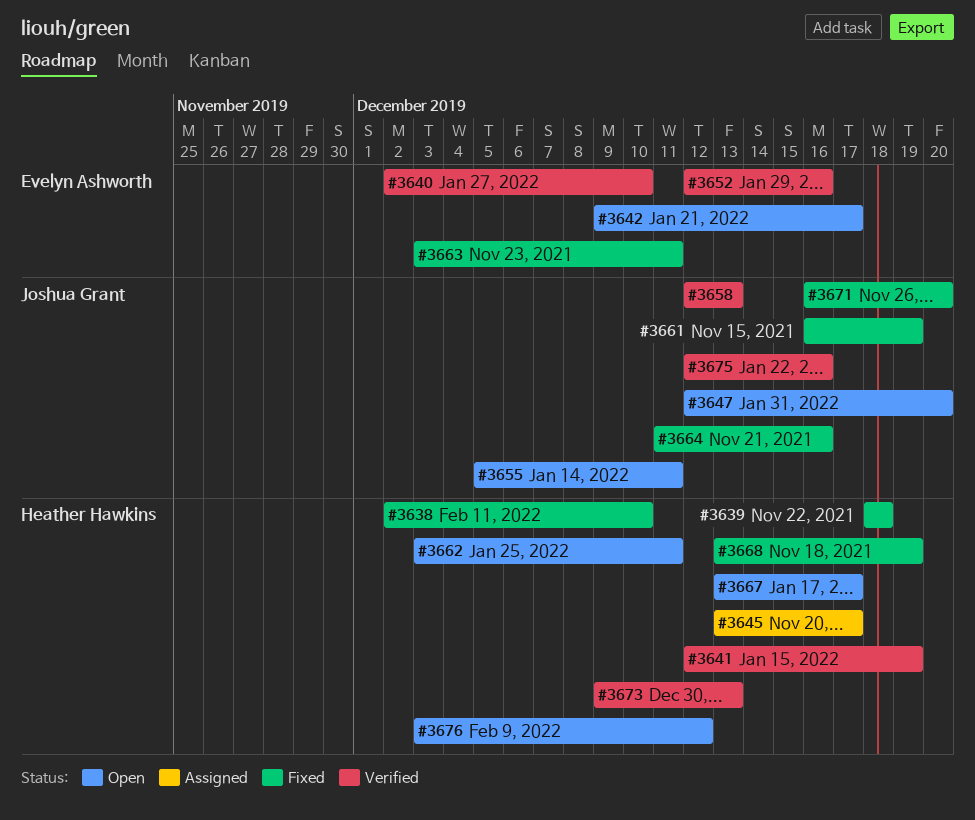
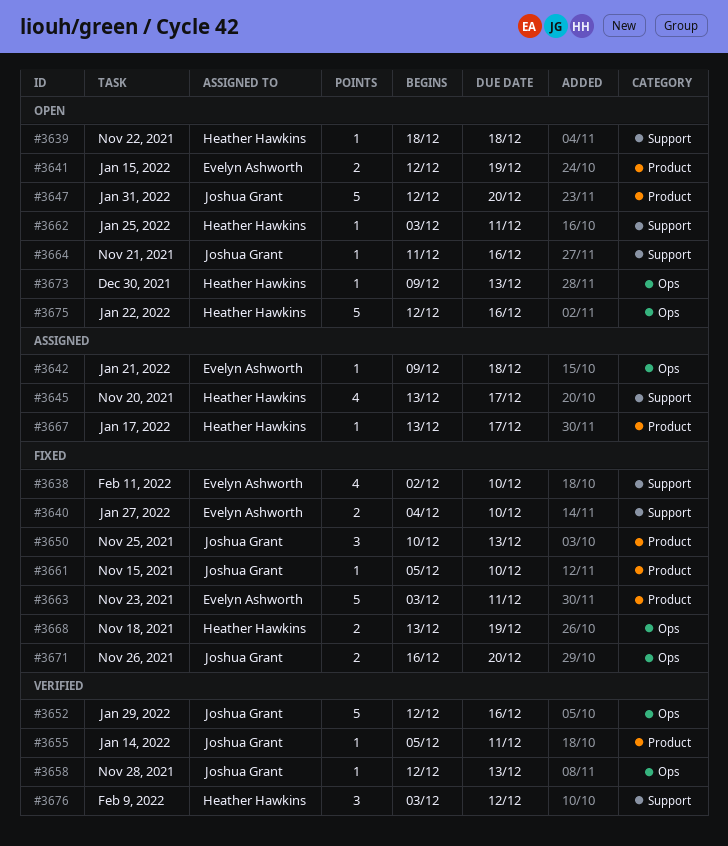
#3638, owner: Heather Hawkins -> Evelyn Ashworth
#3639, status: Fixed -> Open
#3640, status: Verified -> Fixed
#3640, start: Dec 2 -> Dec 4
#3641, status: Verified -> Open
#3641, owner: Heather Hawkins -> Evelyn Ashworth
#3642, status: Open -> Assigned
#3642, due: Dec 17 -> Dec 18
#3650: none -> present
#3652, owner: Evelyn Ashworth -> Joshua Grant
#3655, status: Open -> Verified
#3661, start: Dec 16 -> Dec 5
#3661, due: Dec 19 -> Dec 10
#3664, status: Fixed -> Open
#3667, status: Open -> Assigned
#3673, status: Verified -> Open
#3675, status: Verified -> Open
#3675, owner: Joshua Grant -> Heather Hawkins
#3676, status: Open -> Verified

